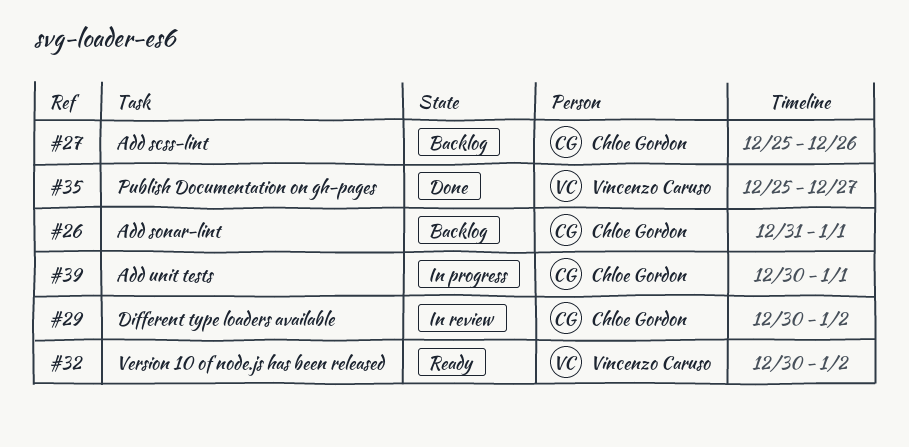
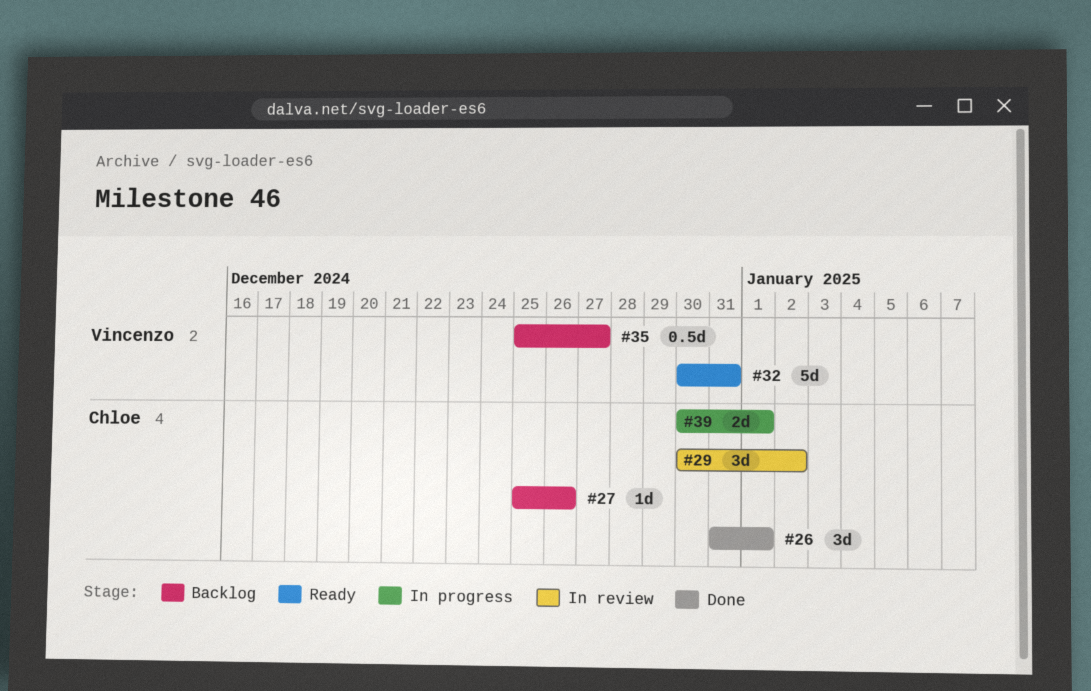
#26, status: Backlog -> Done
#32, due: Jan 2 -> Dec 31
#35, status: Done -> Backlog

